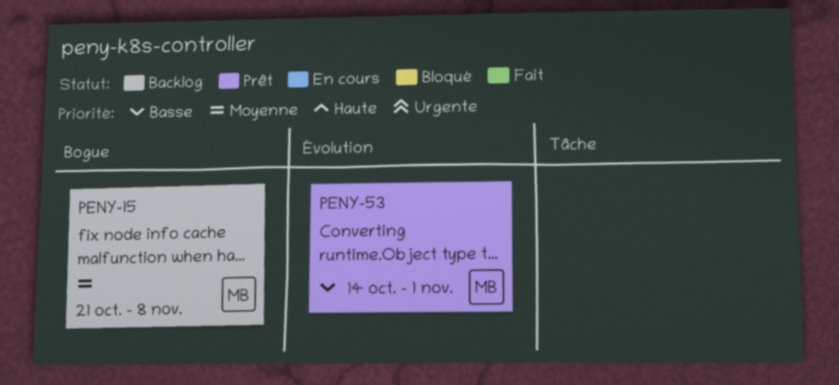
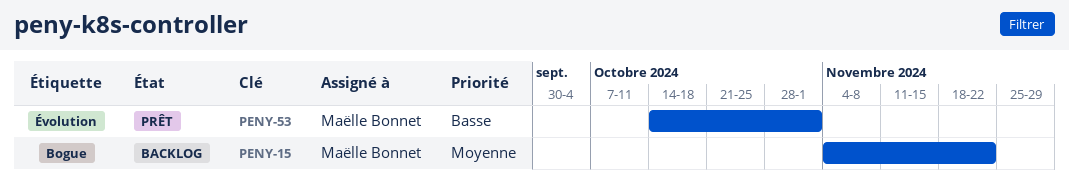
PENY-15, start: Oct 21 -> Nov 4
PENY-15, due: Nov 8 -> Nov 22

